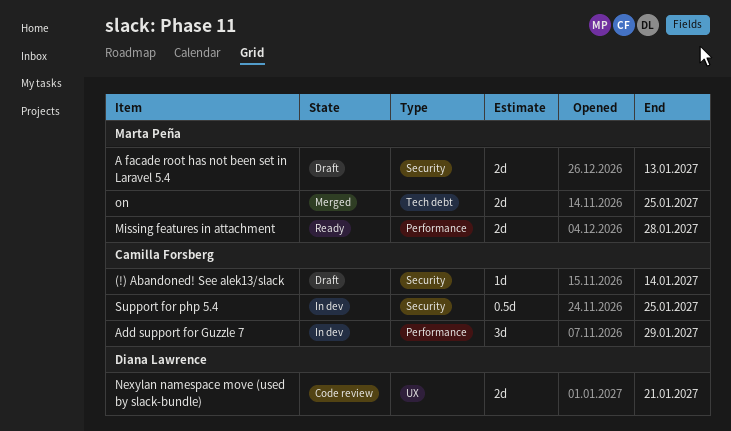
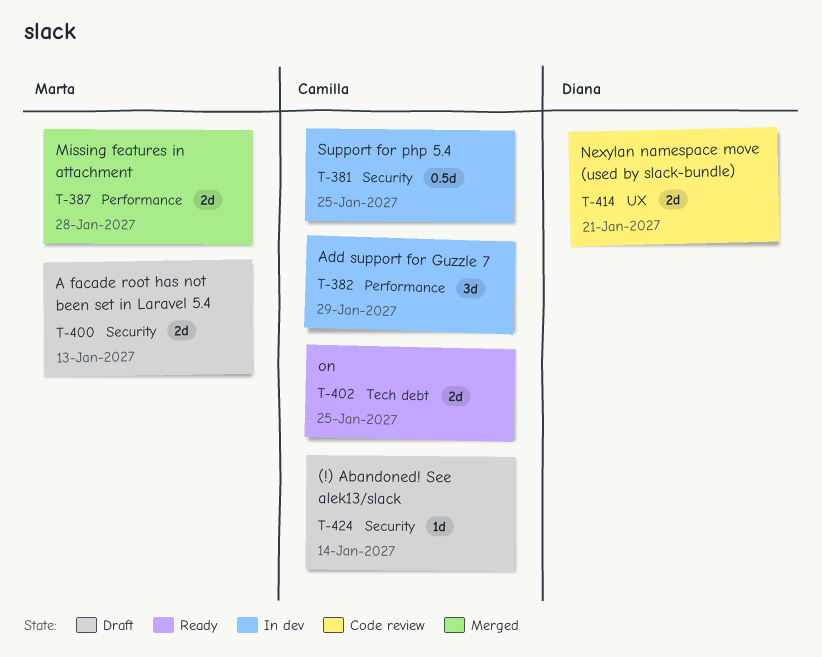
Missing features in attachment, status: Ready -> Merged
on, status: Merged -> Ready
on, owner: Marta Peña -> Camilla Forsberg

